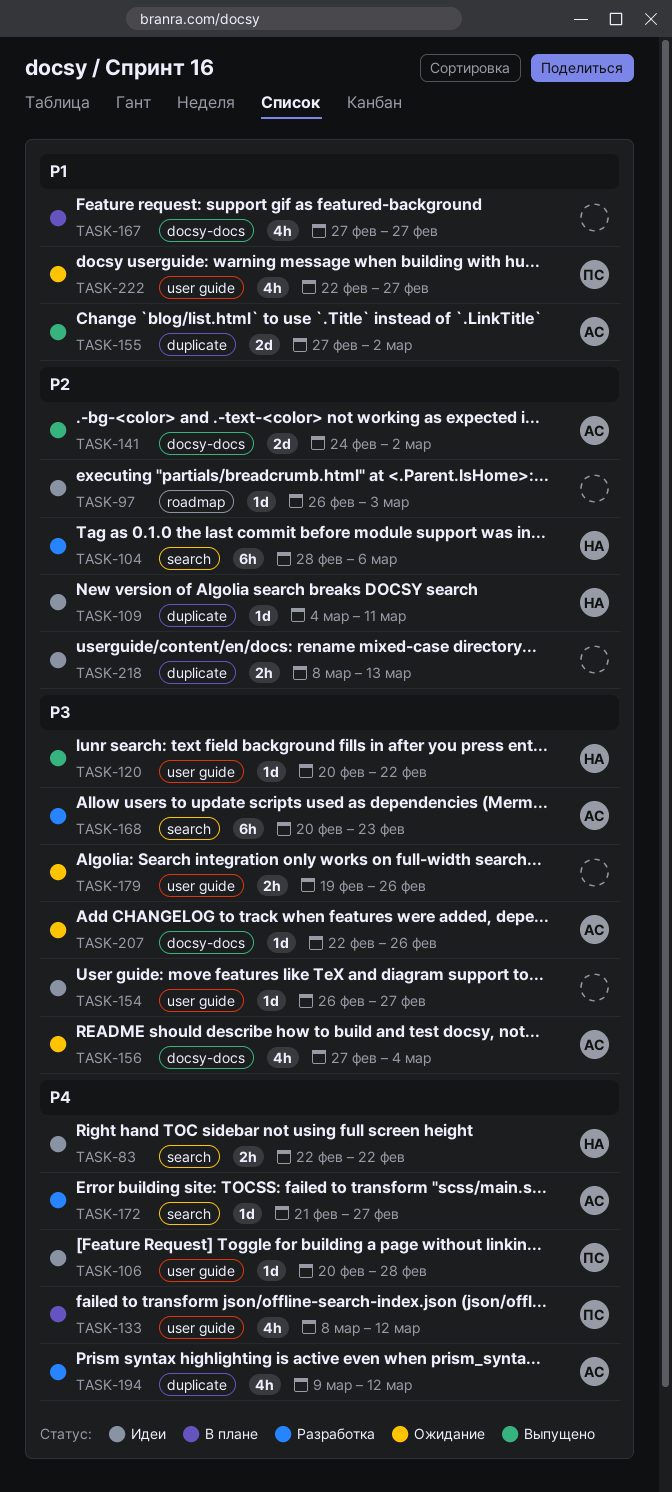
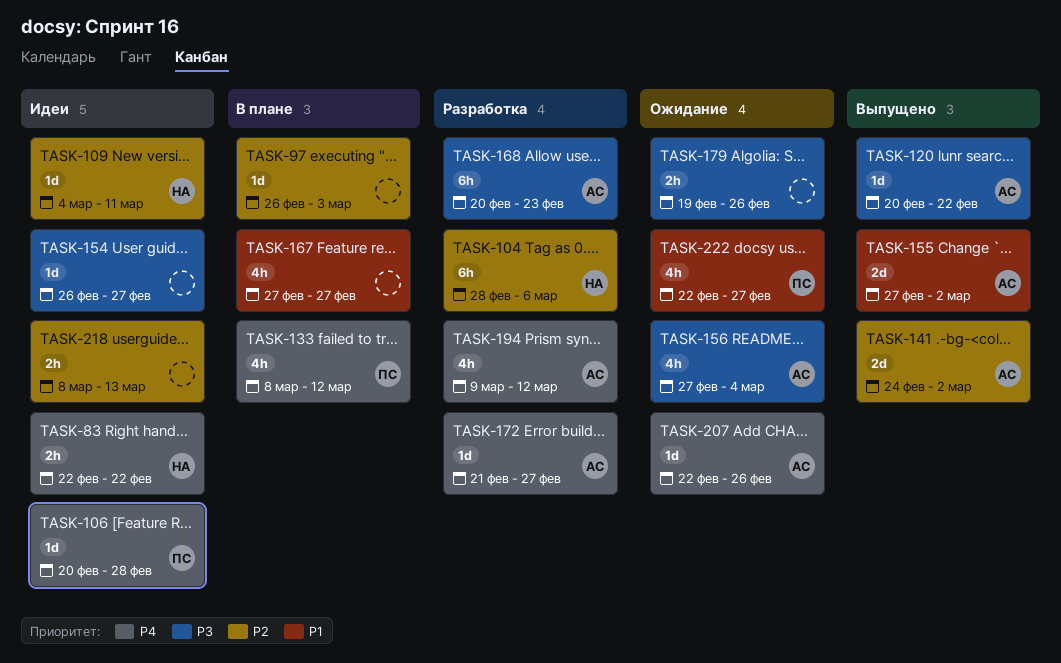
TASK-97, status: Идеи -> В плане
TASK-120, owner: НА -> АС
TASK-207, priority: P3 -> P4

